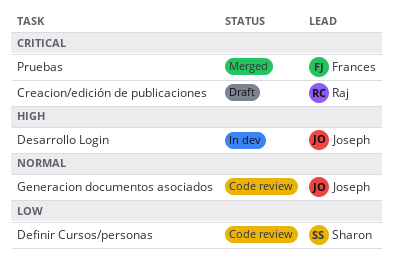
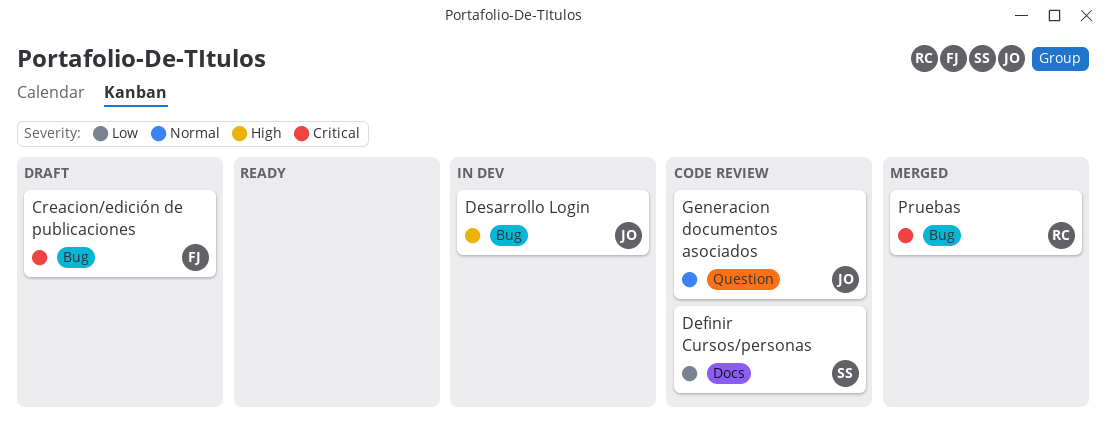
Creacion/edición de publicaciones, owner: Raj -> Frances
Pruebas, owner: Frances -> Raj

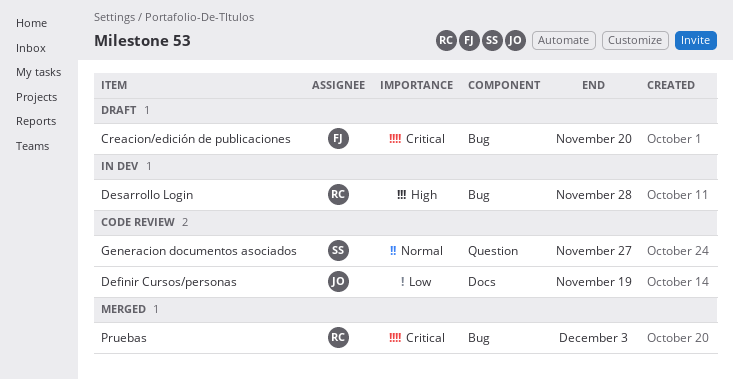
Definir Cursos/personas, owner: SS -> JO
Desarrollo Login, owner: JO -> RC
Generacion documentos asociados, owner: JO -> SS

